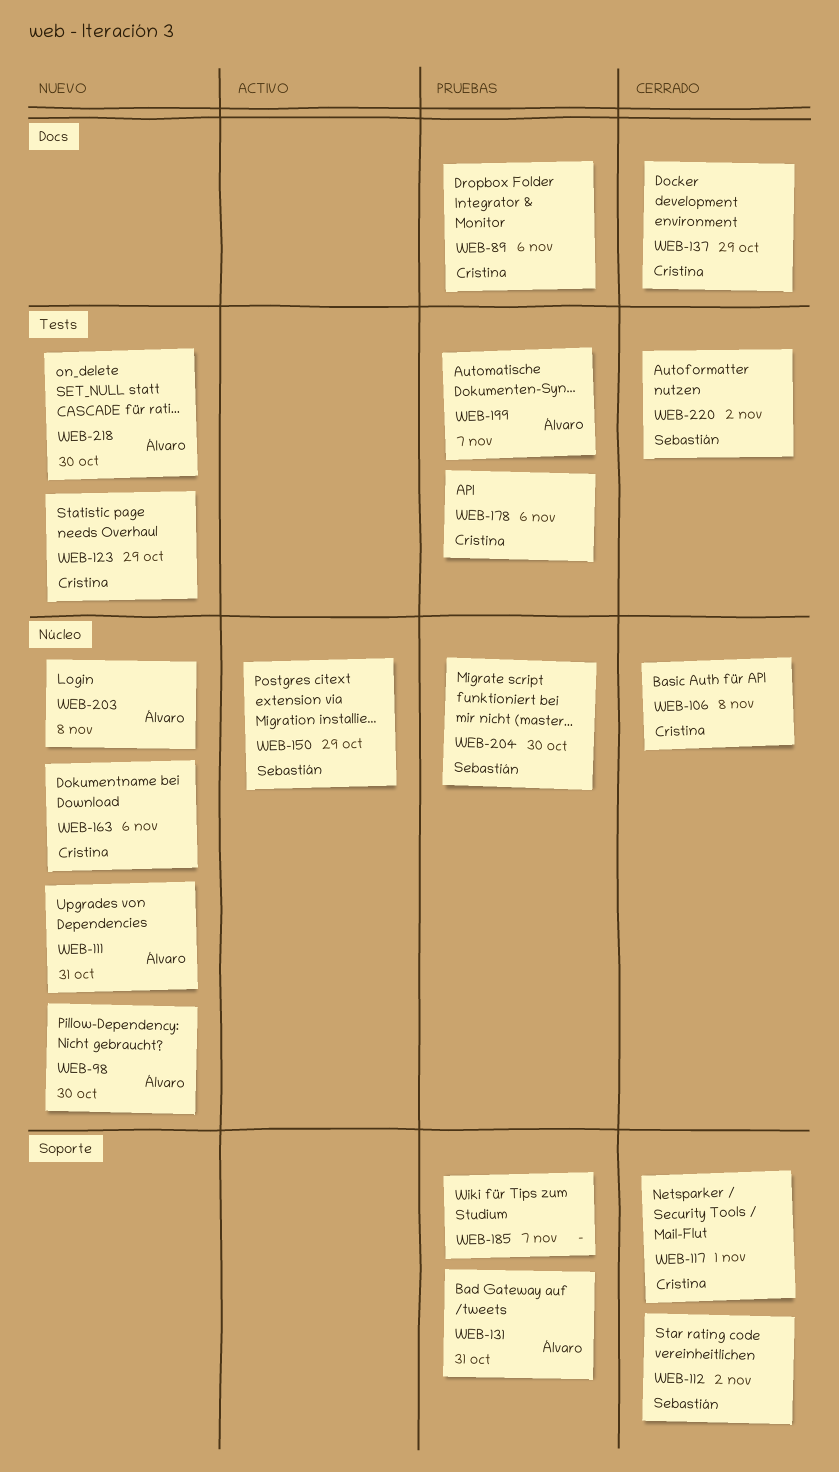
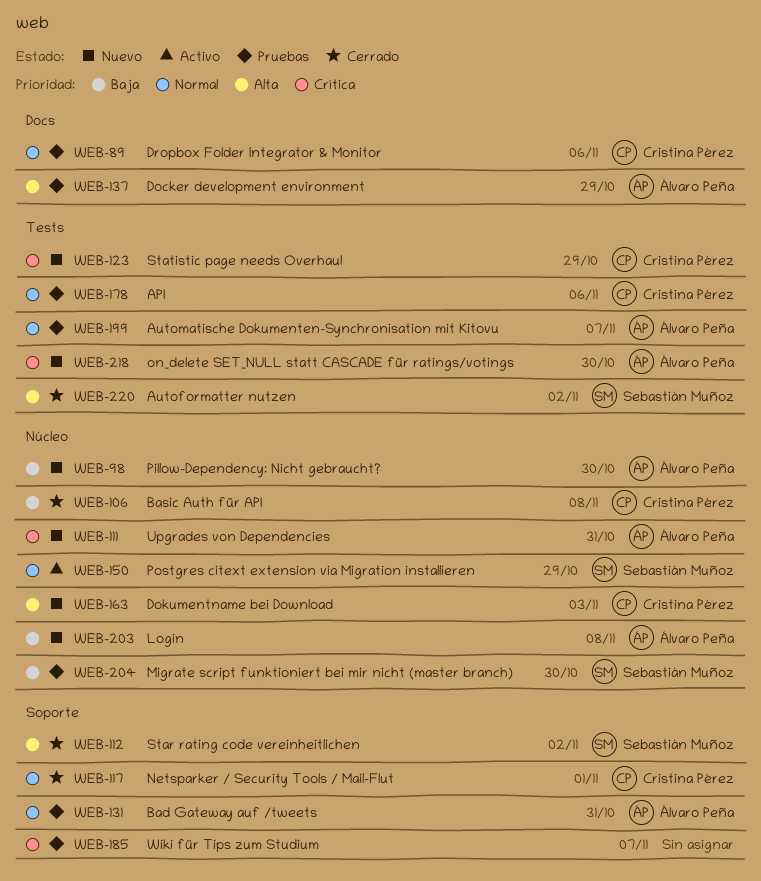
WEB-137, status: Cerrado -> Pruebas
WEB-137, owner: Cristina Pérez -> Álvaro Peña
WEB-163, due: Nov 6 -> Nov 3

